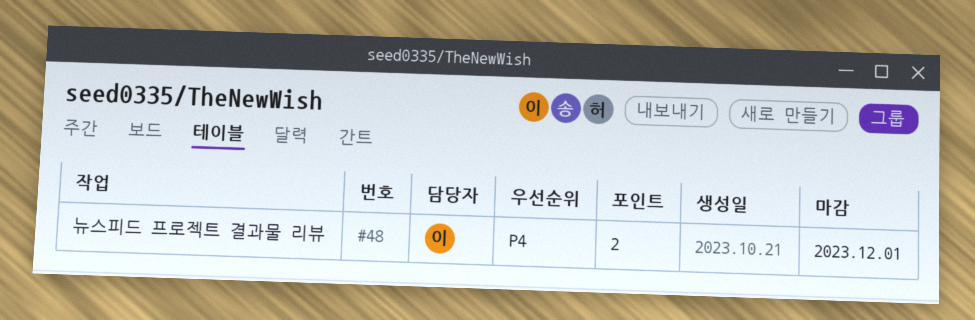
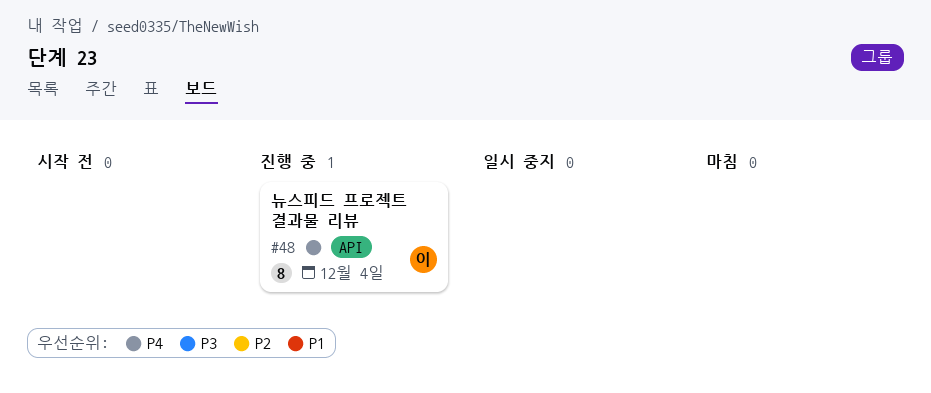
#48, estimate: 2 -> 8
#48, due: Dec 1 -> Dec 4

